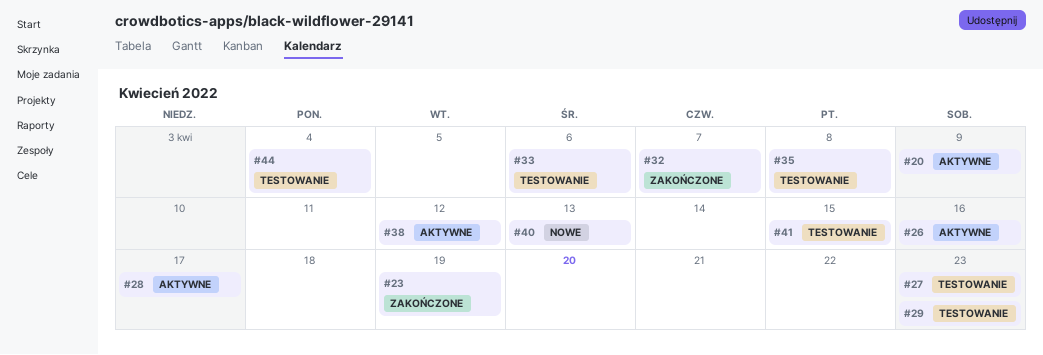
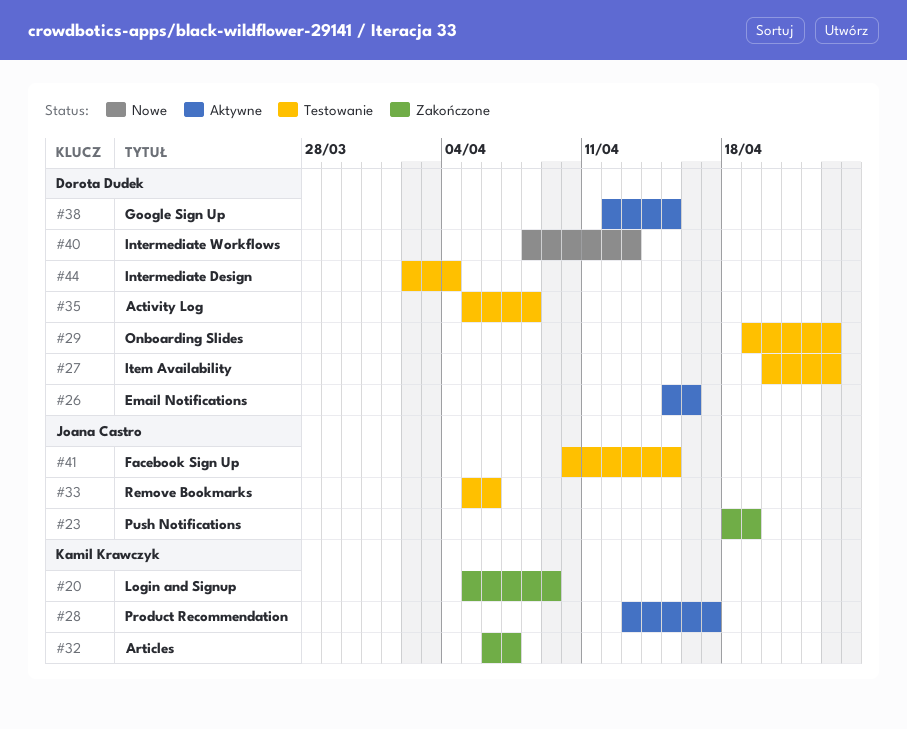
#20, status: Aktywne -> Zakończone
#38, due: Apr 12 -> Apr 15

